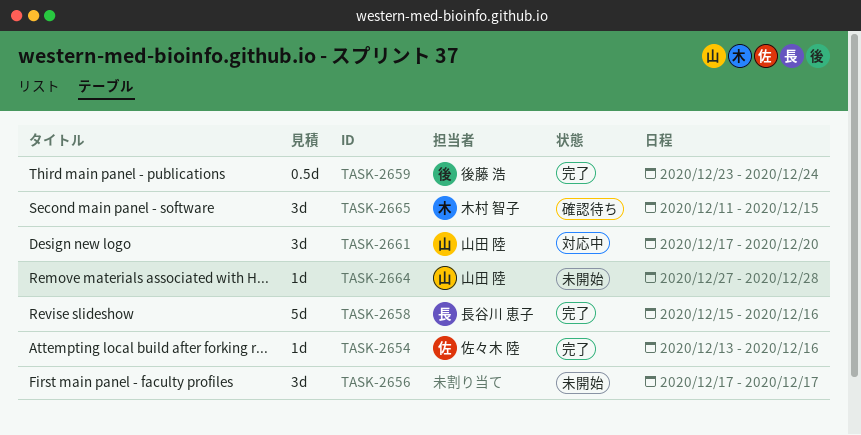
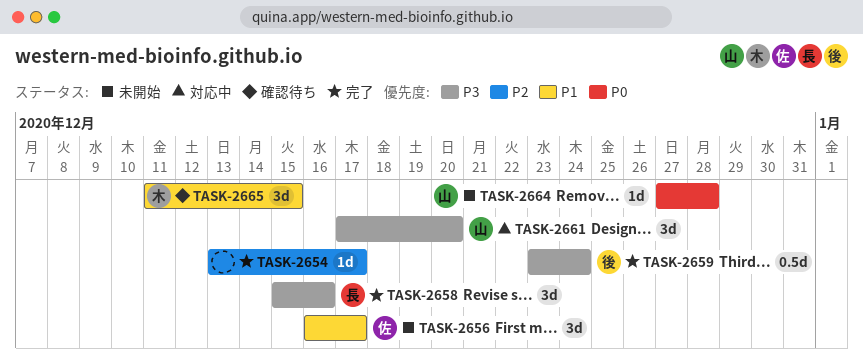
TASK-2654, owner: 佐々木 陸 -> none
TASK-2654, due: Dec 16 -> Dec 17
TASK-2656, owner: none -> 佐々木 陸
TASK-2656, start: Dec 17 -> Dec 16
TASK-2658, estimate: 5d -> 3d

